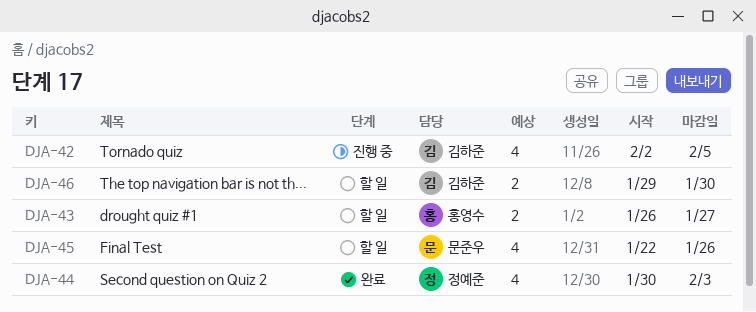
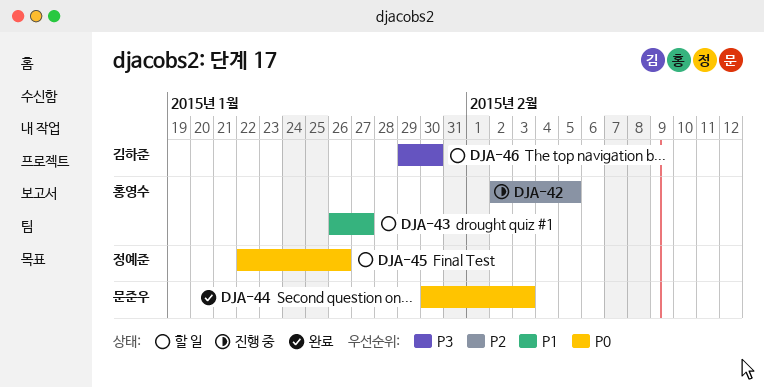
DJA-42, owner: 김하준 -> 홍영수
DJA-44, owner: 정예준 -> 문준우
DJA-45, owner: 문준우 -> 정예준

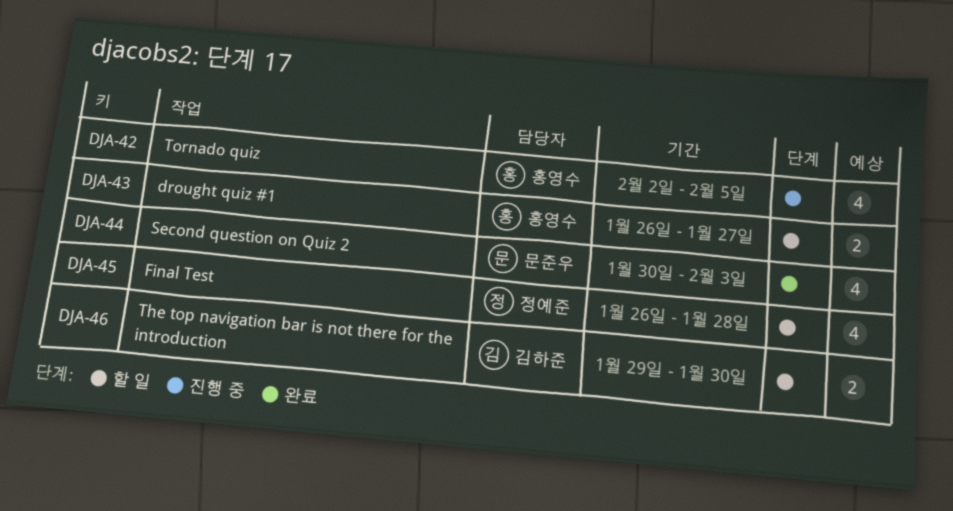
DJA-45, start: Jan 22 -> Jan 26
DJA-45, due: Jan 26 -> Jan 28

